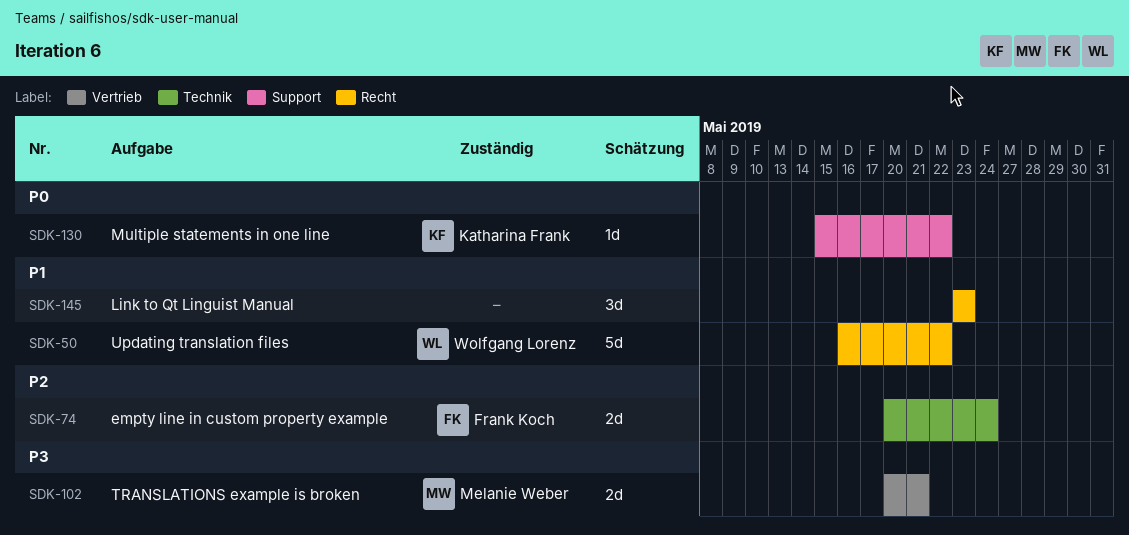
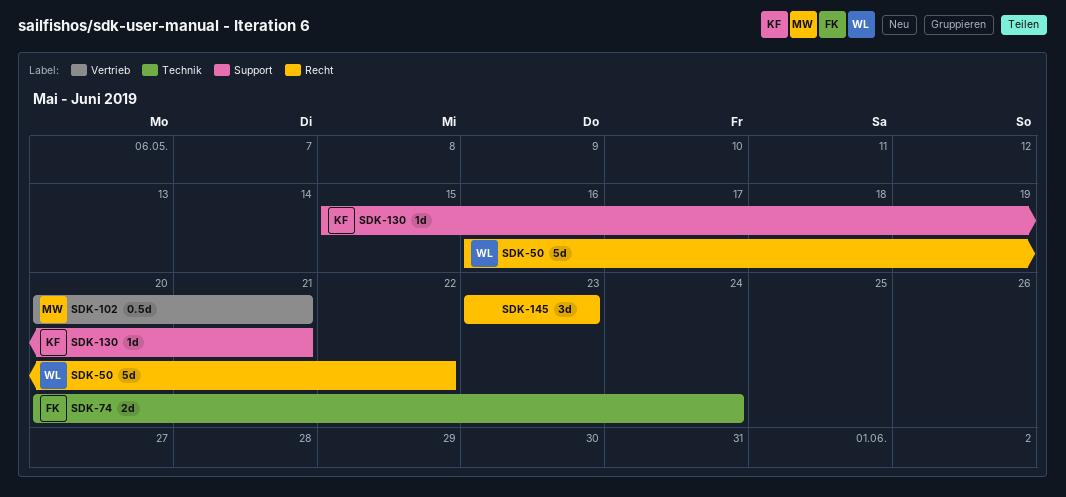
SDK-102, estimate: 2d -> 0.5d
SDK-130, due: May 22 -> May 21

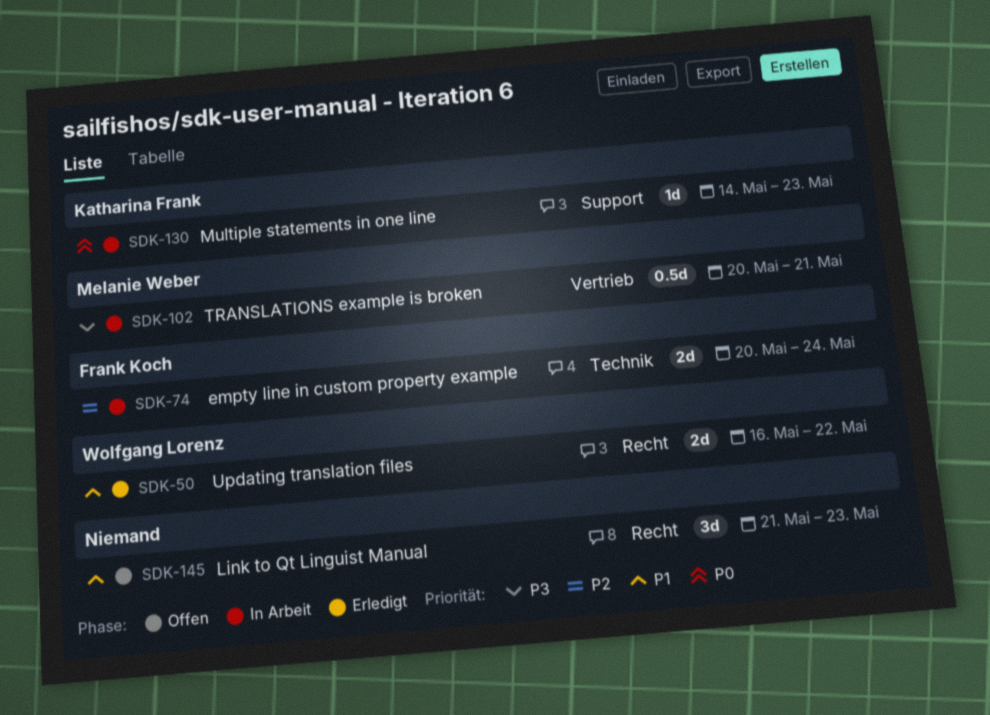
SDK-50, estimate: 5d -> 2d
SDK-130, start: May 15 -> May 14
SDK-130, due: May 21 -> May 23
SDK-145, start: May 23 -> May 21

